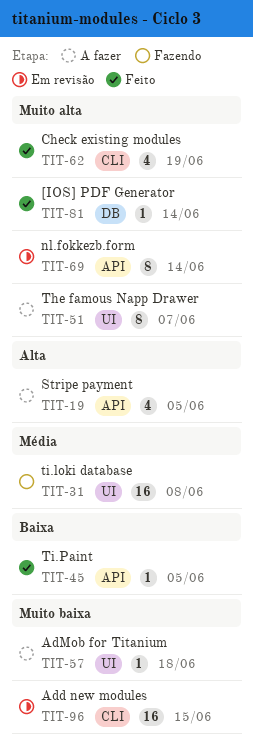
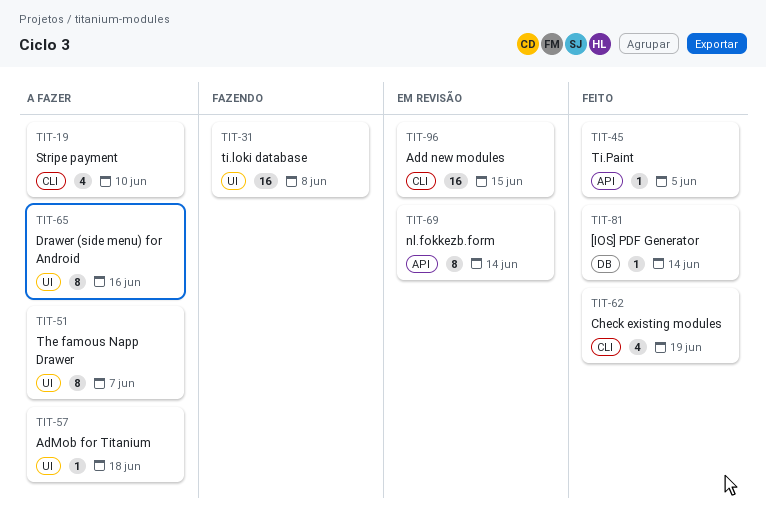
TIT-19, label: API -> CLI
TIT-19, due: Jun 5 -> Jun 10
TIT-65: none -> present

